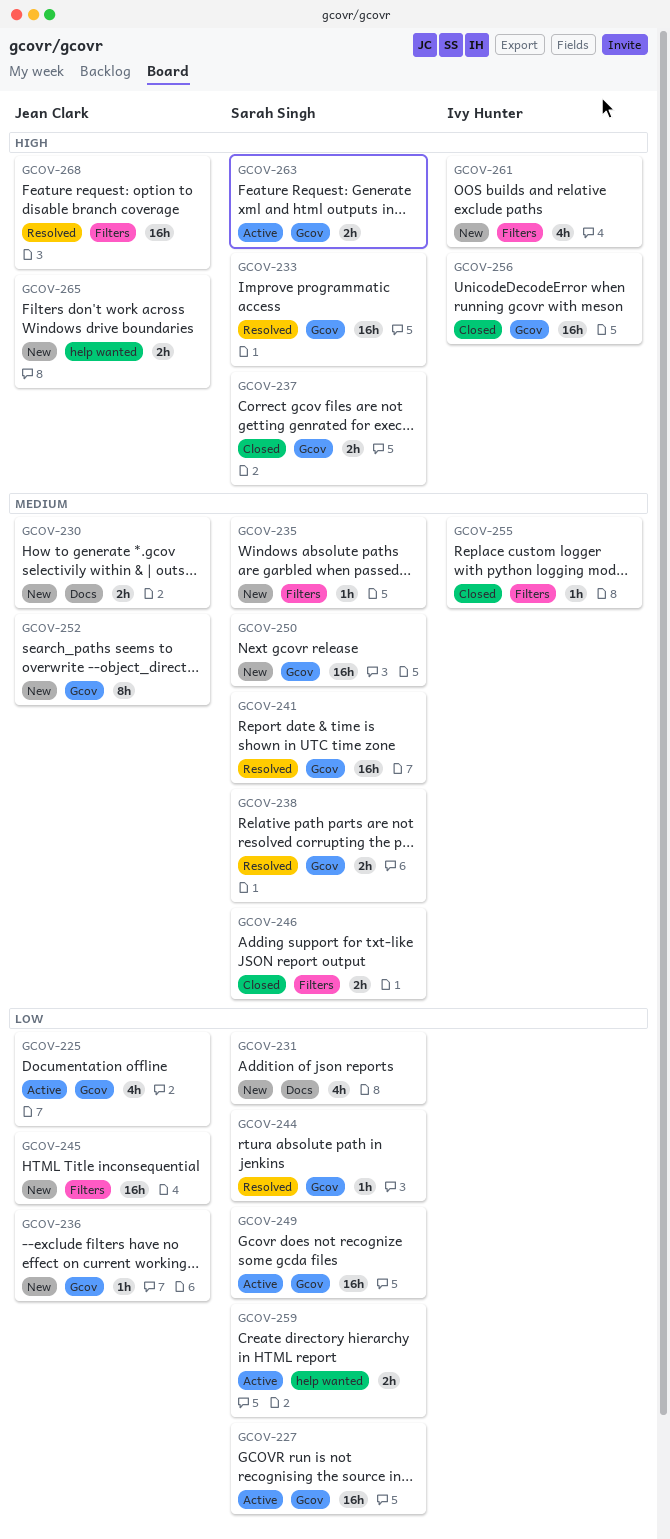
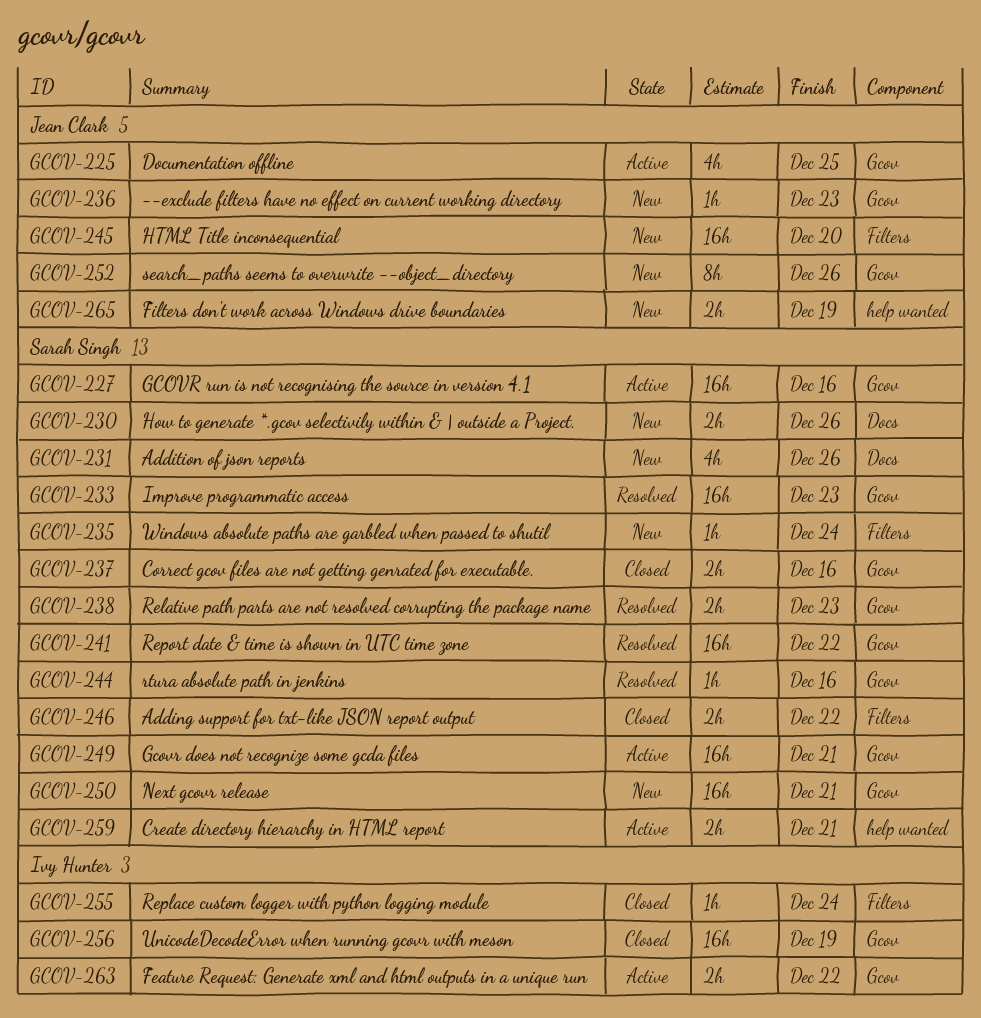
GCOV-230, owner: Jean Clark -> Sarah Singh
GCOV-261: present -> none
GCOV-263, owner: Sarah Singh -> Ivy Hunter
GCOV-268: present -> none

